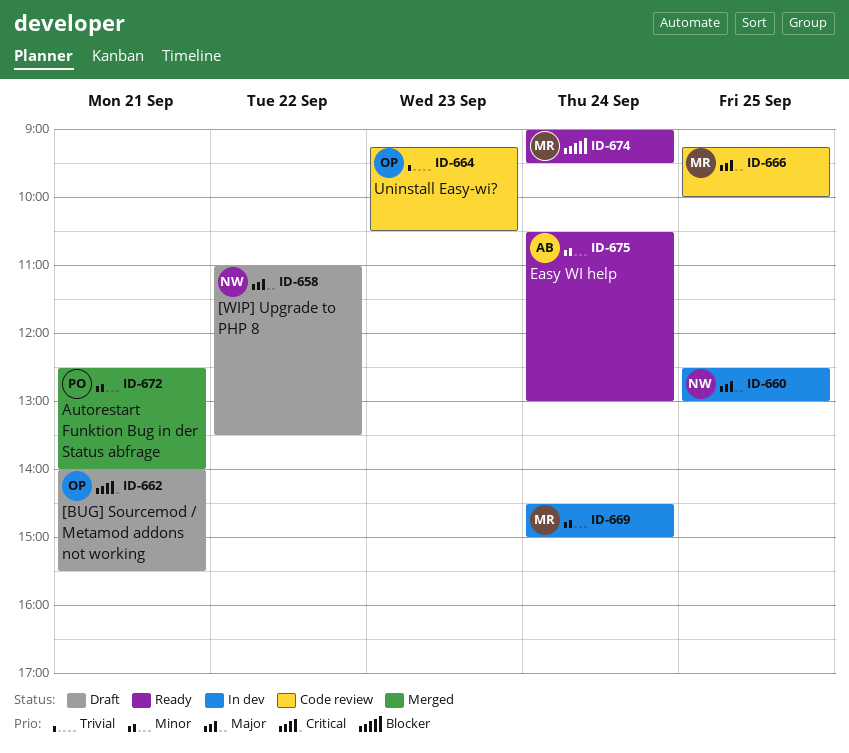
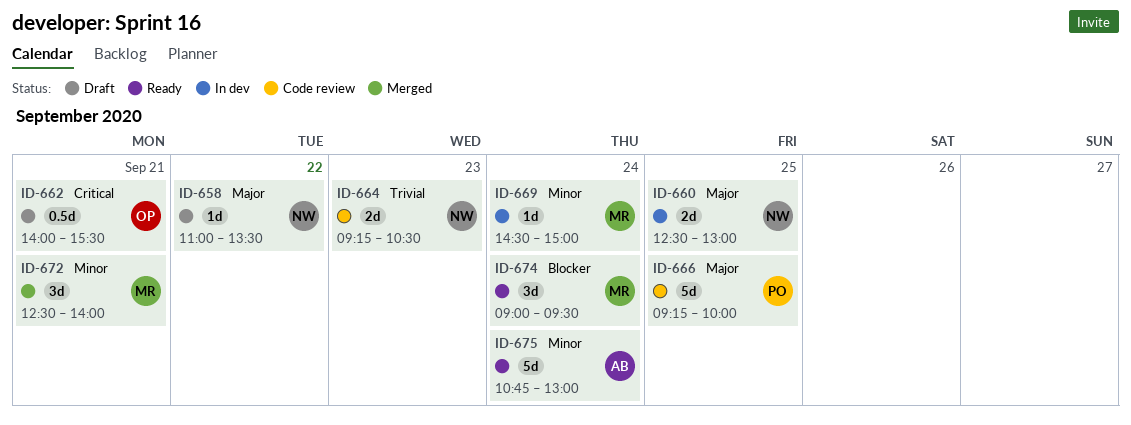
ID-664, owner: OP -> NW
ID-666, owner: MR -> PO
ID-672, owner: PO -> MR
ID-675, begins: 10:30 -> 10:45

